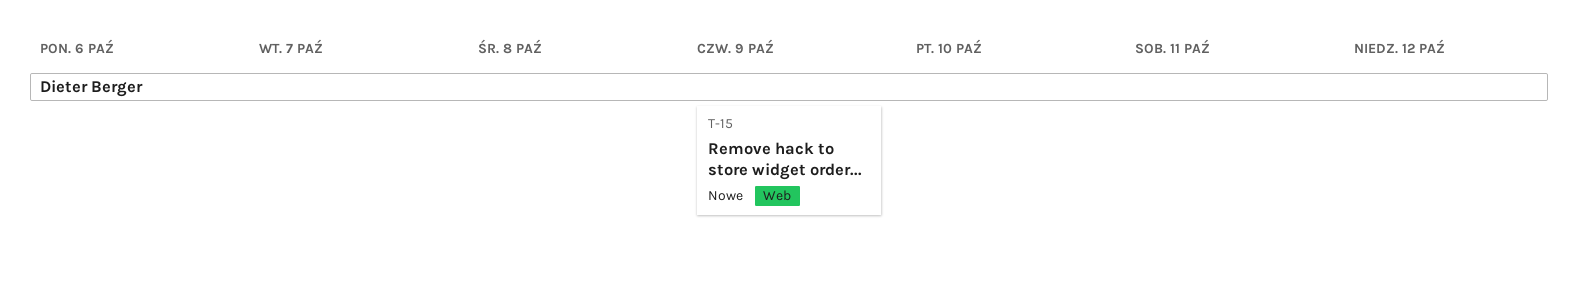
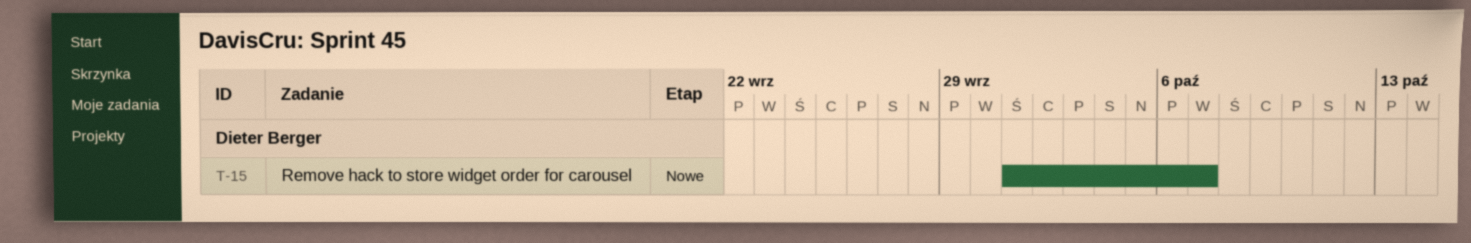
T-15, due: Oct 9 -> Oct 7

